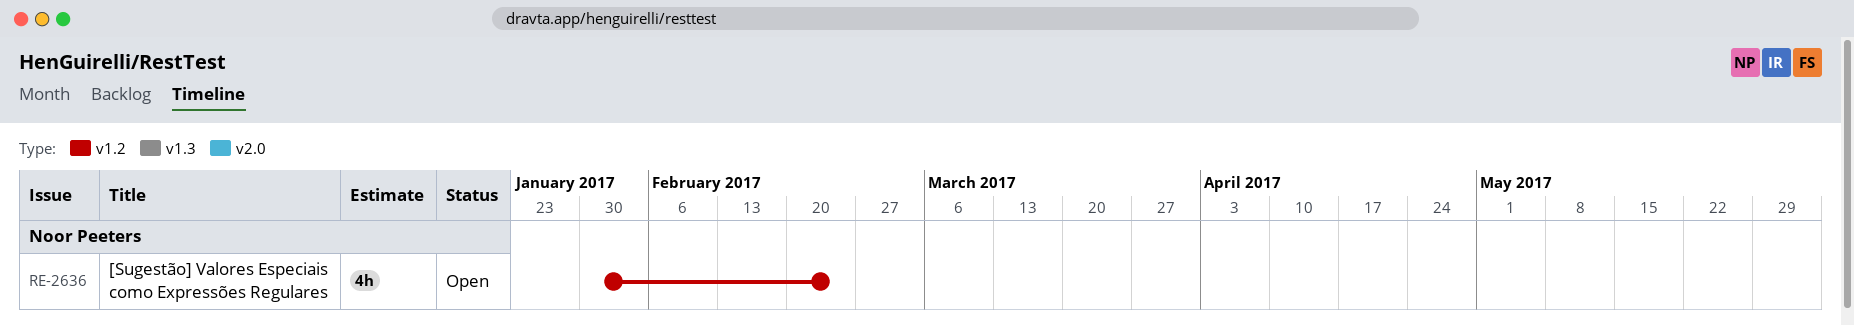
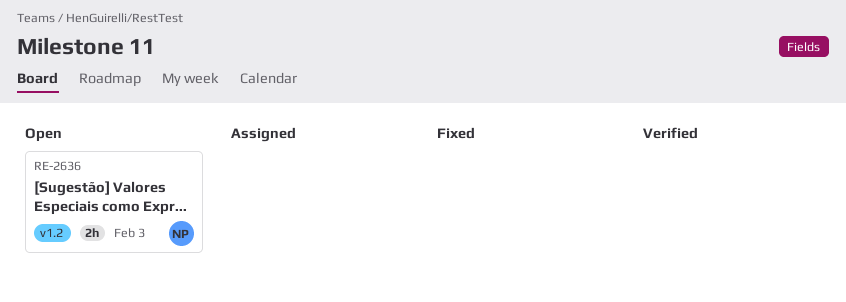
RE-2636, estimate: 4h -> 2h
RE-2636, due: Feb 24 -> Feb 3

